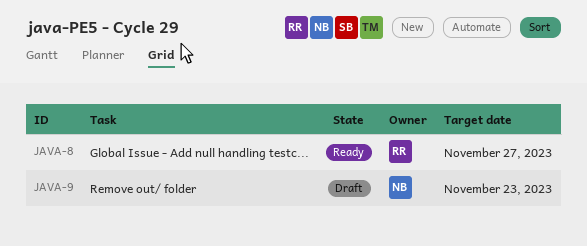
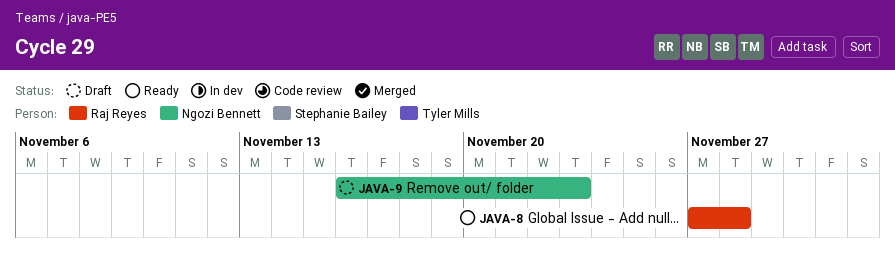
JAVA-8, due: Nov 27 -> Nov 28

